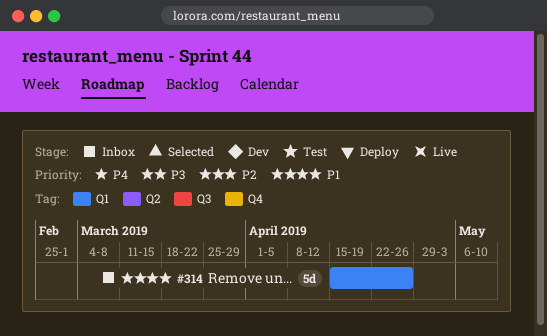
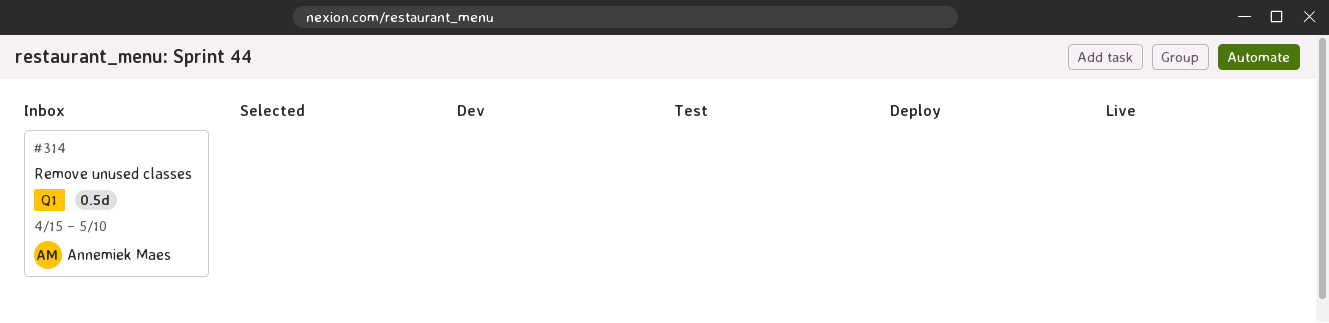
#314, estimate: 5d -> 0.5d
#314, due: Apr 26 -> May 10

